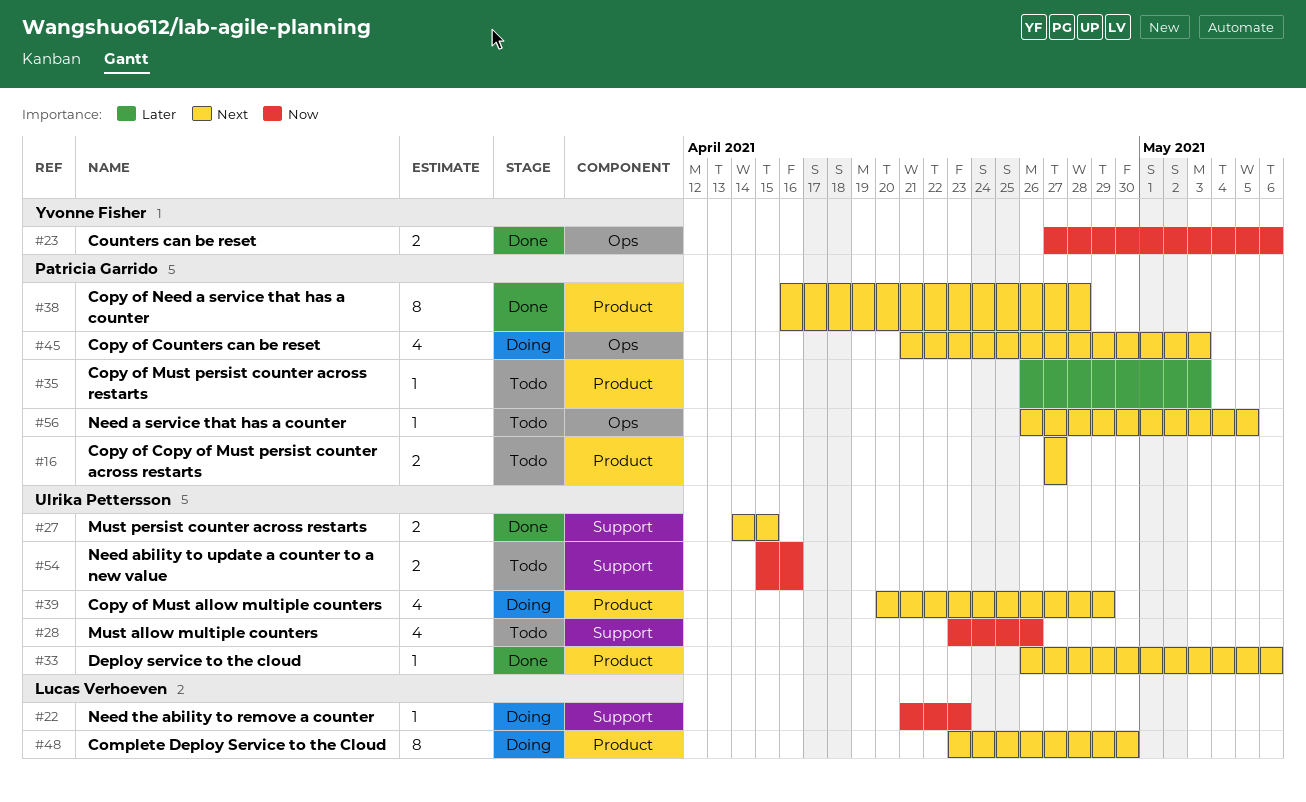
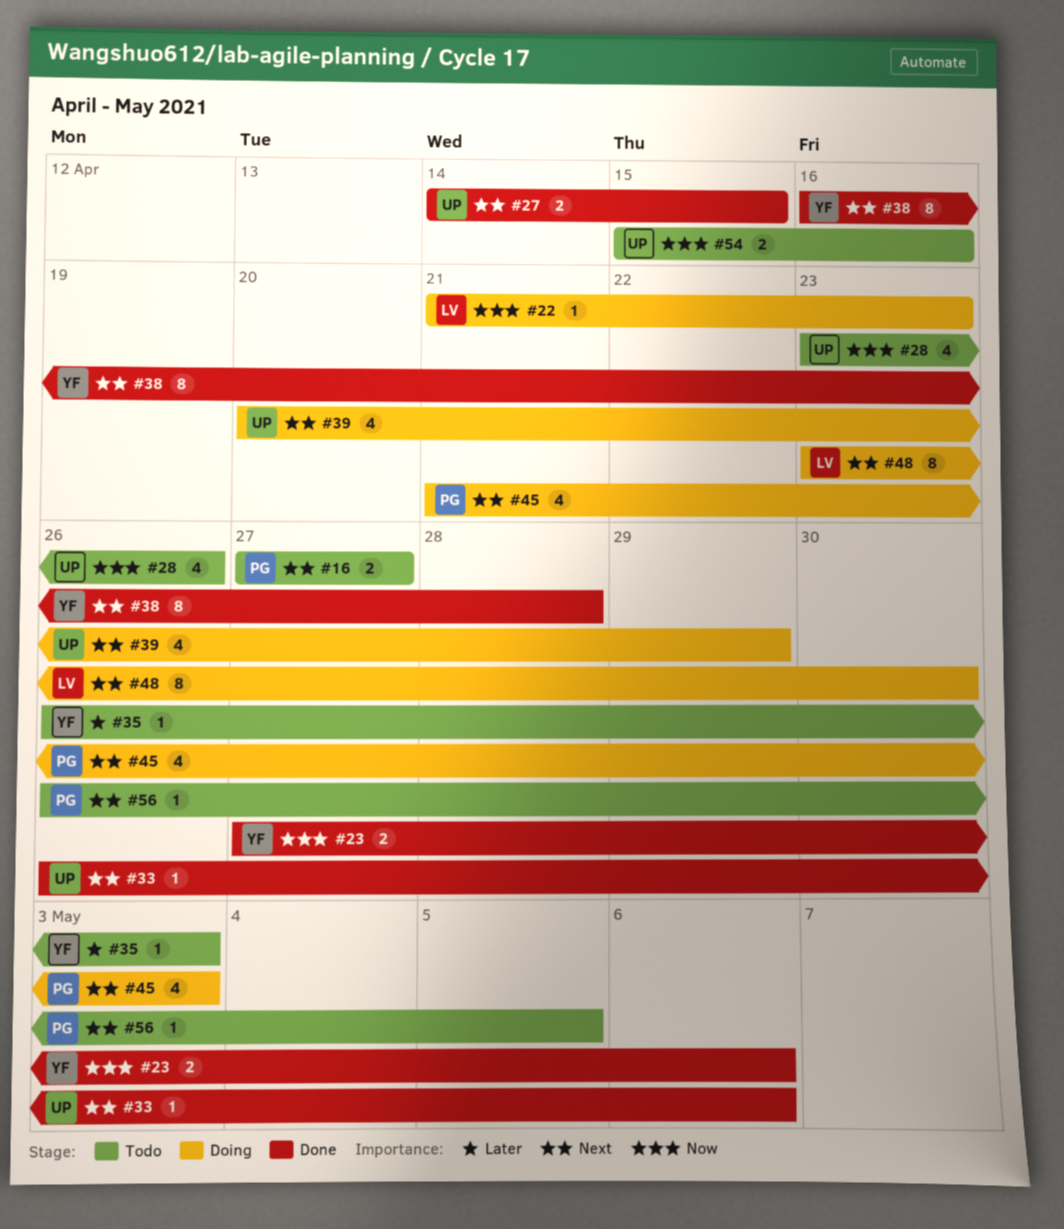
#35, owner: Patricia Garrido -> Yvonne Fisher
#38, owner: Patricia Garrido -> Yvonne Fisher

